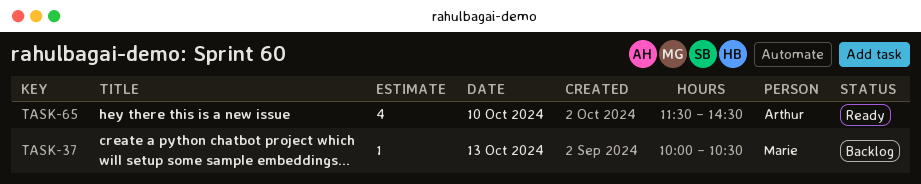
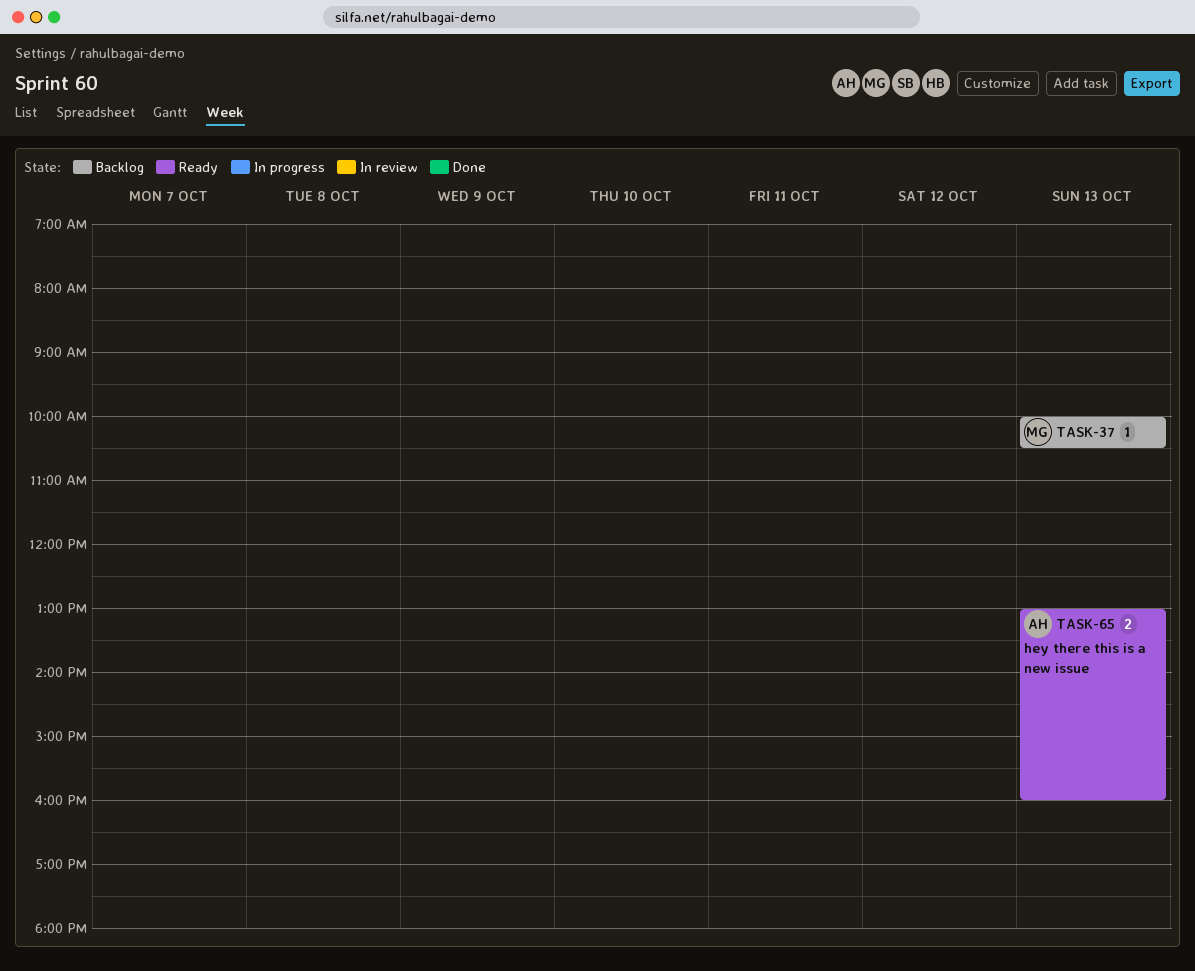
TASK-65, estimate: 4 -> 2
TASK-65, day: Oct 10 -> Oct 13
TASK-65, begins: 11:30 -> 13:00
TASK-65, ends: 14:30 -> 16:00

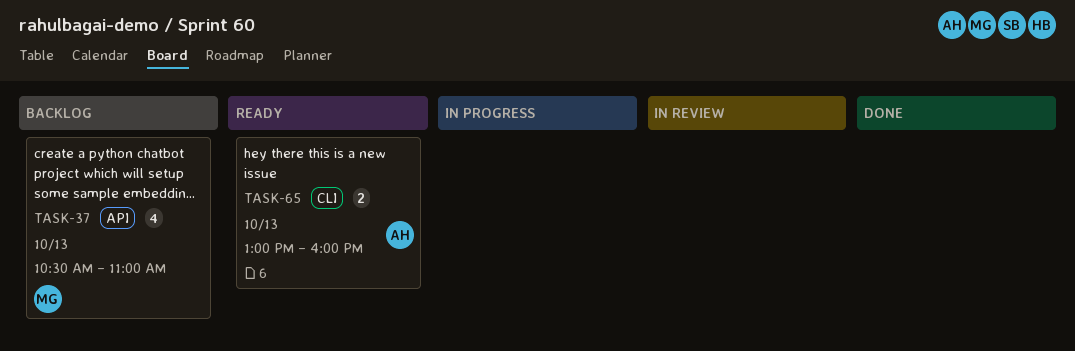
TASK-37, estimate: 1 -> 4
TASK-37, begins: 10:00 -> 10:30
TASK-37, ends: 10:30 -> 11:00

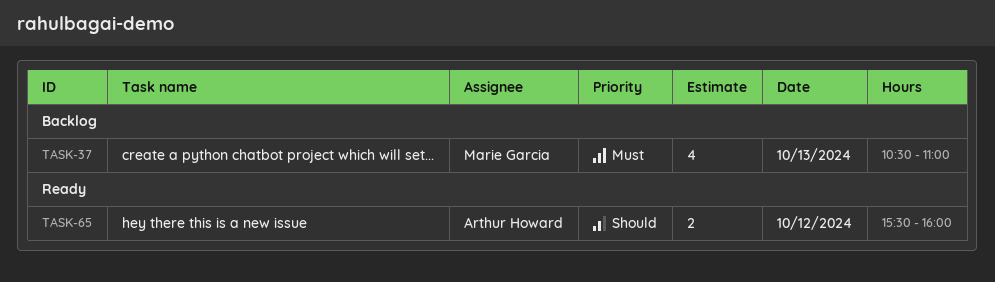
TASK-65, day: Oct 13 -> Oct 12
TASK-65, begins: 13:00 -> 15:30

